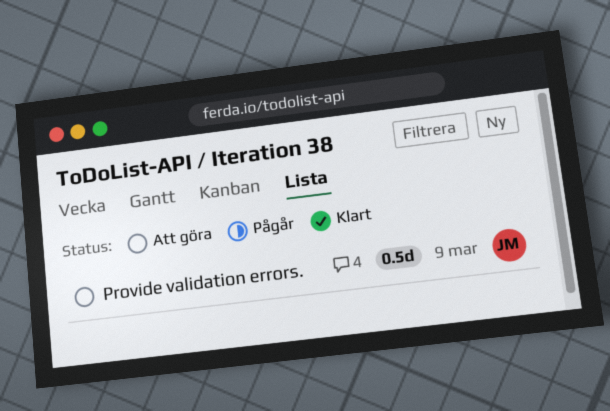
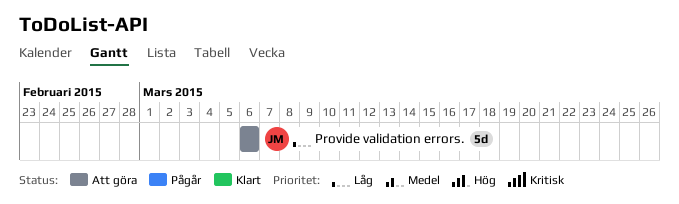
Provide validation errors., estimate: 0.5d -> 5d
Provide validation errors., due: Mar 9 -> Mar 6

